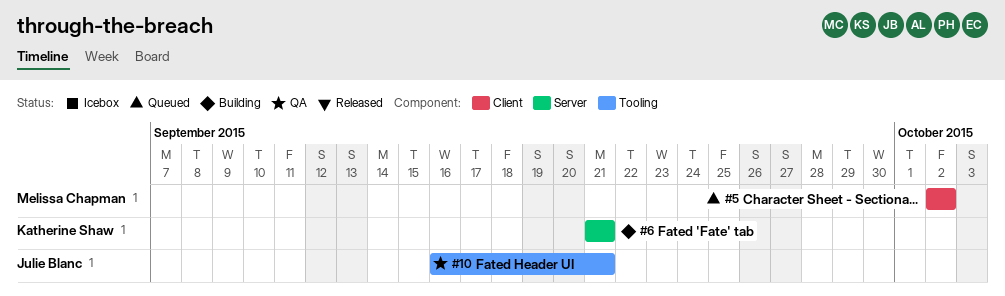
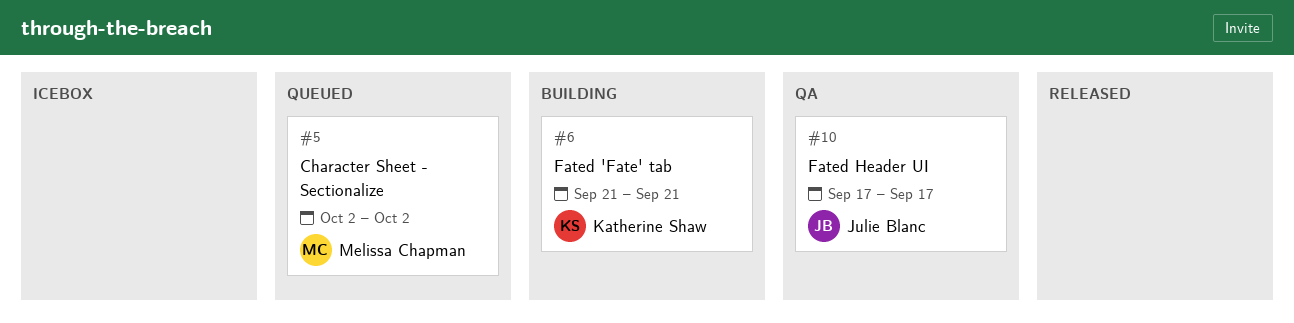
#10, start: Sep 16 -> Sep 17
#10, due: Sep 21 -> Sep 17

